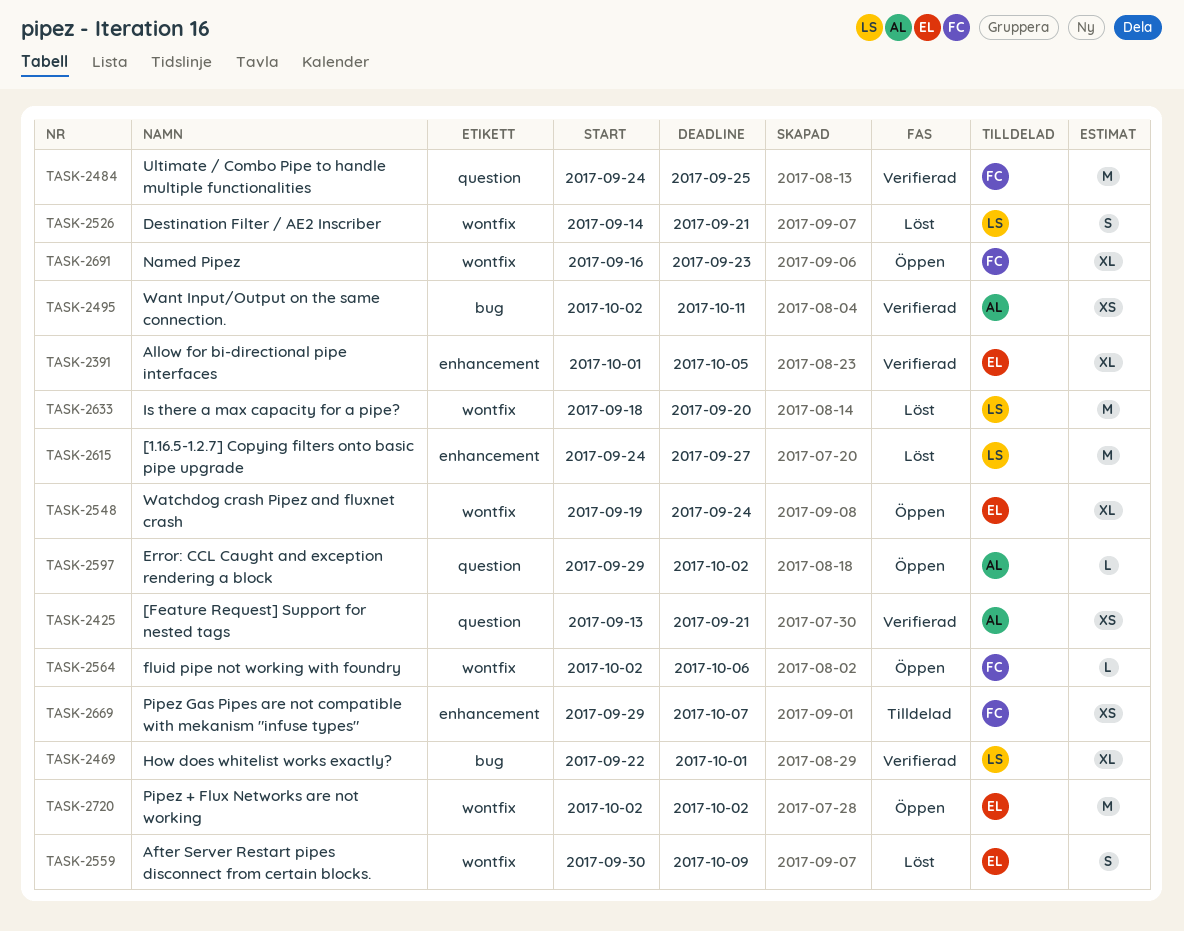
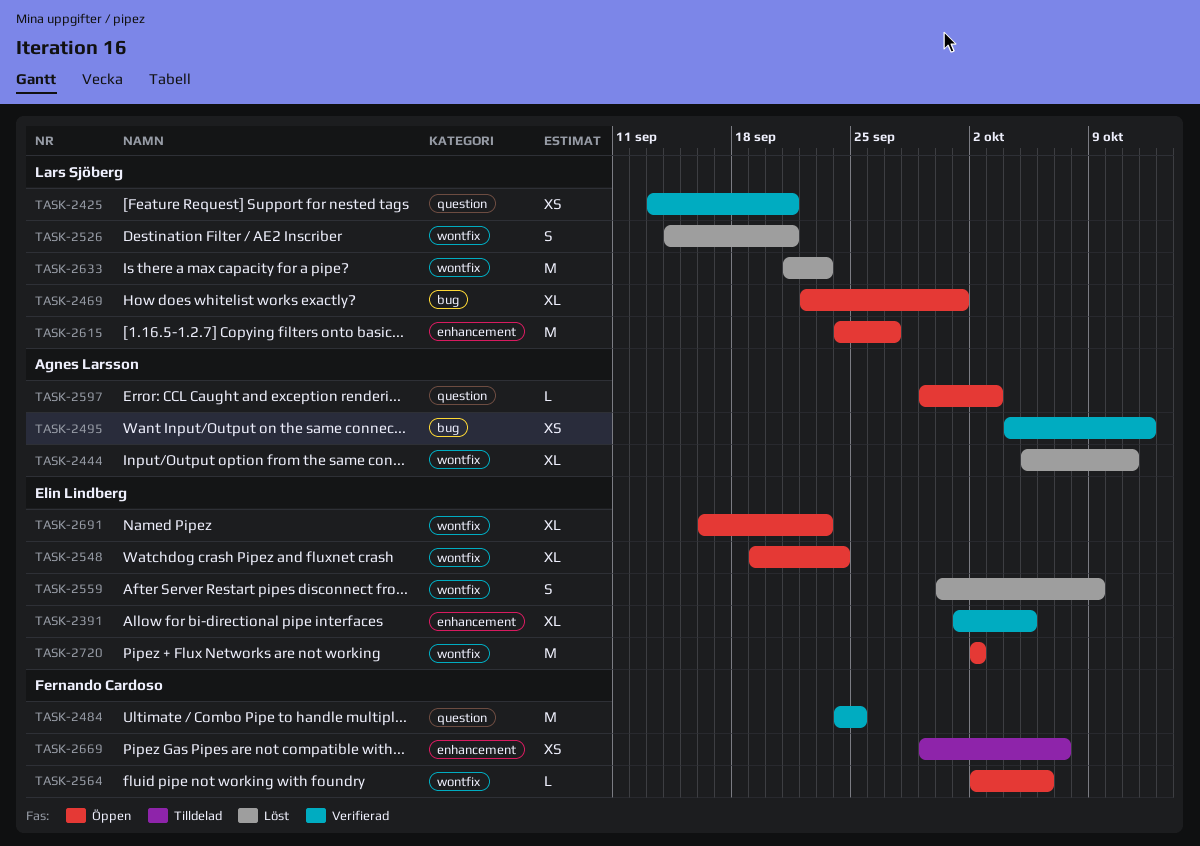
TASK-2425, owner: Agnes Larsson -> Lars Sjöberg
TASK-2444: none -> present
TASK-2469, status: Verifierad -> Öppen
TASK-2495, start: Oct 2 -> Oct 4
TASK-2495, due: Oct 11 -> Oct 12
TASK-2597, due: Oct 2 -> Oct 3
TASK-2615, status: Löst -> Öppen
TASK-2633, start: Sep 18 -> Sep 21
TASK-2633, due: Sep 20 -> Sep 23
TASK-2691, owner: Fernando Cardoso -> Elin Lindberg

